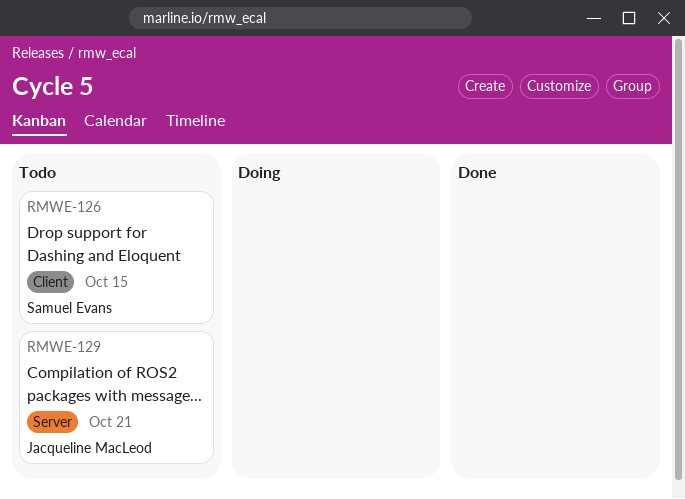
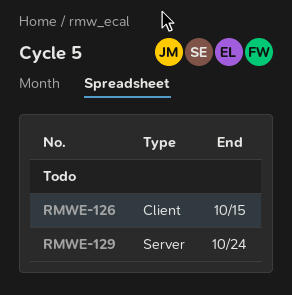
RMWE-129, due: Oct 21 -> Oct 24

